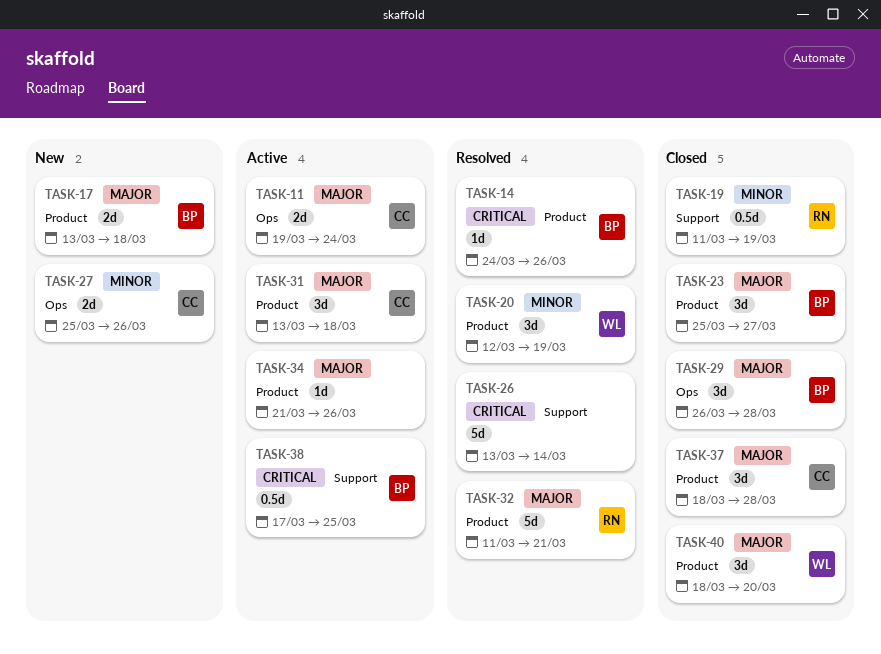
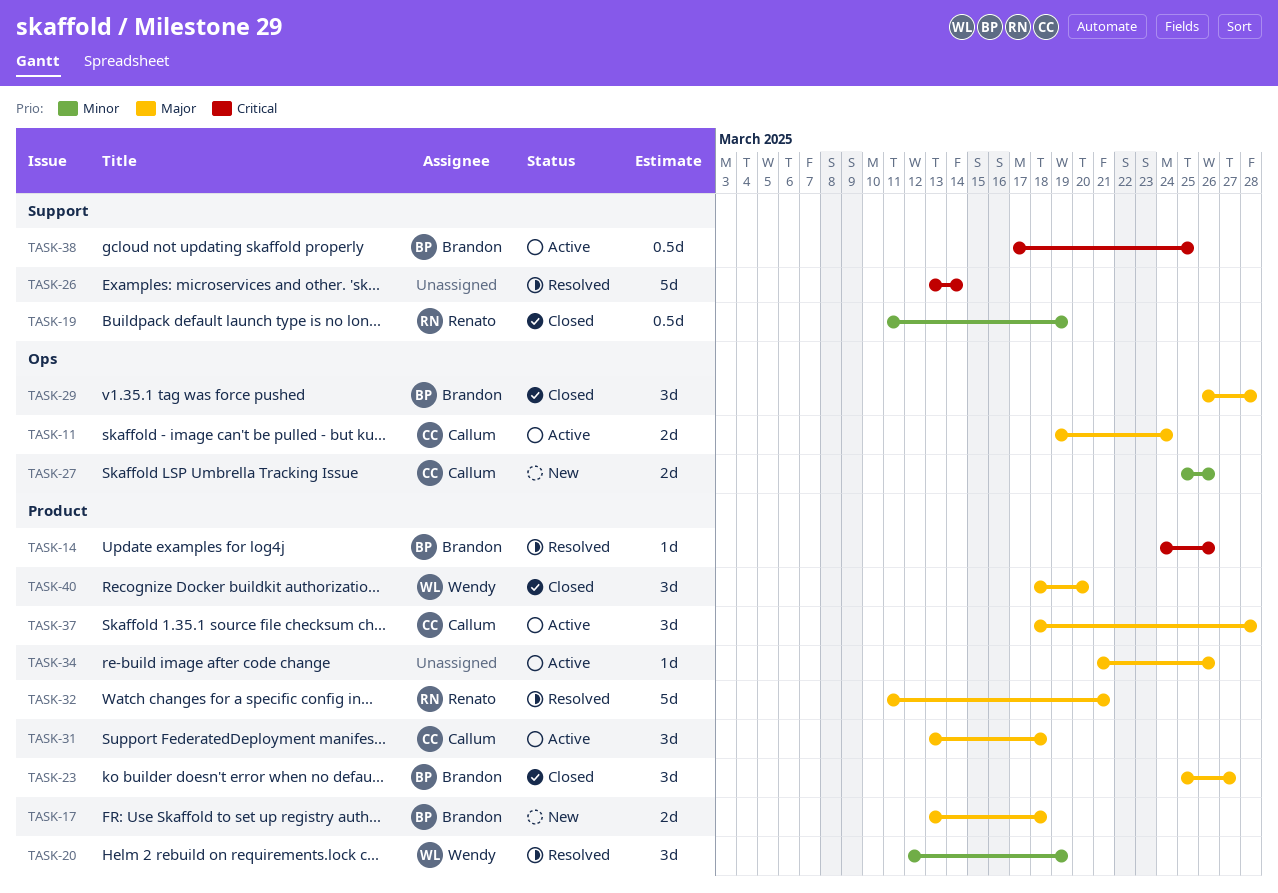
TASK-37, status: Closed -> Active

